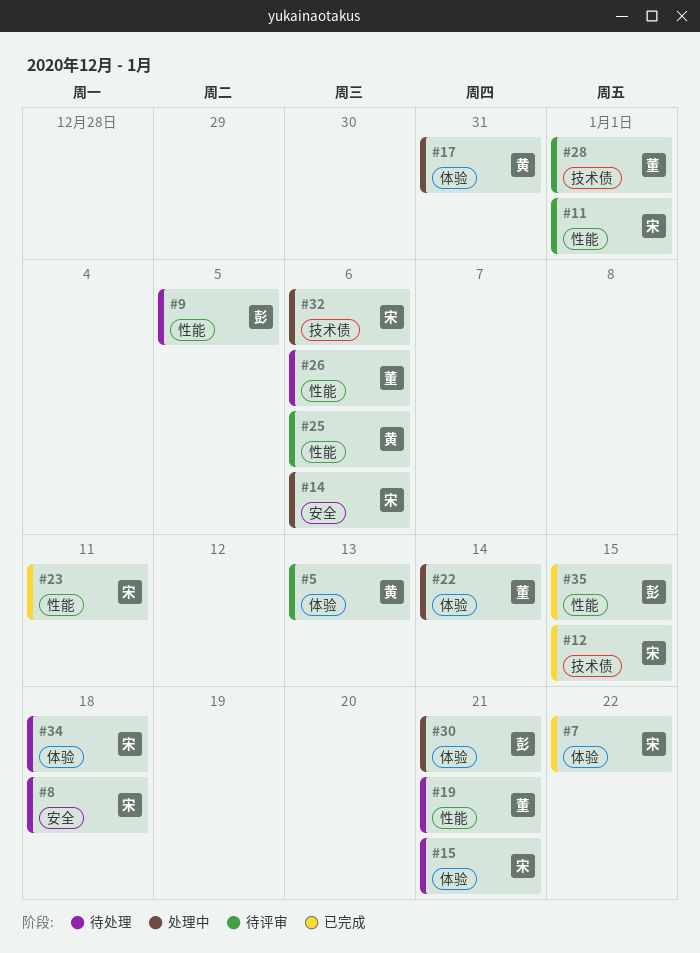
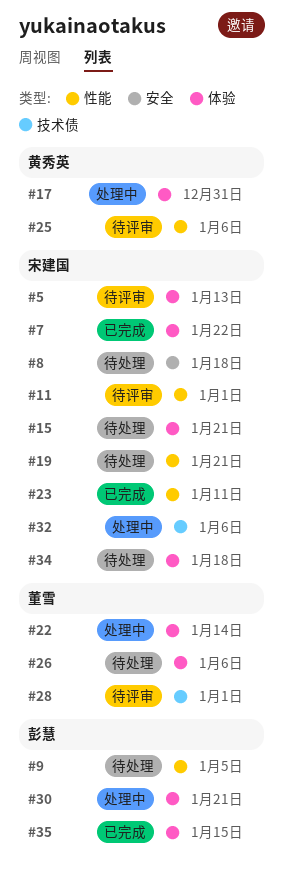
#5, owner: 黄秀英 -> 宋建国
#12: present -> none
#14: present -> none
#19, owner: 董雪 -> 宋建国
#26, label: 性能 -> 体验
#35, label: 性能 -> 体验

